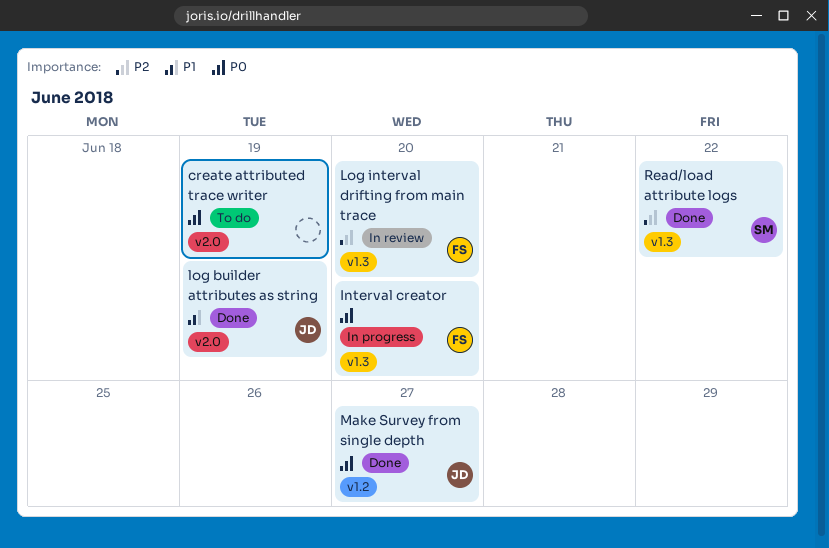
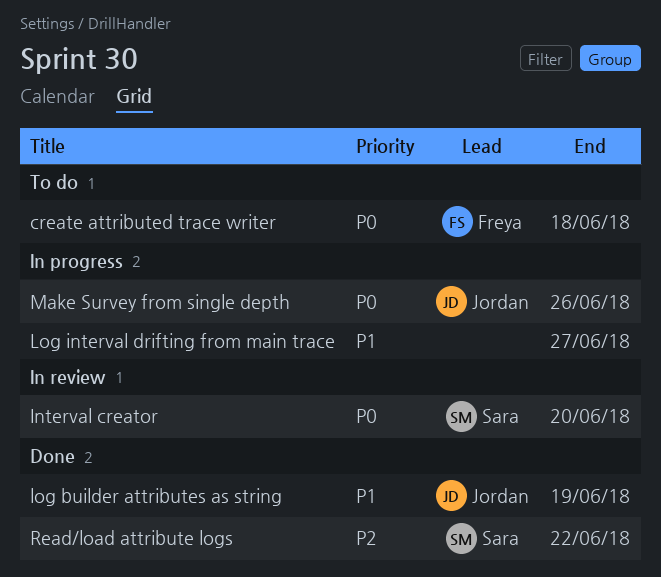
create attributed trace writer, owner: none -> Freya
create attributed trace writer, due: Jun 19 -> Jun 18
Interval creator, status: In progress -> In review
Interval creator, owner: Freya -> Sara
Log interval drifting from main trace, status: In review -> In progress
Log interval drifting from main trace, owner: Freya -> none
Log interval drifting from main trace, priority: P2 -> P1
Log interval drifting from main trace, due: Jun 20 -> Jun 27
Make Survey from single depth, status: Done -> In progress
Make Survey from single depth, due: Jun 27 -> Jun 26

